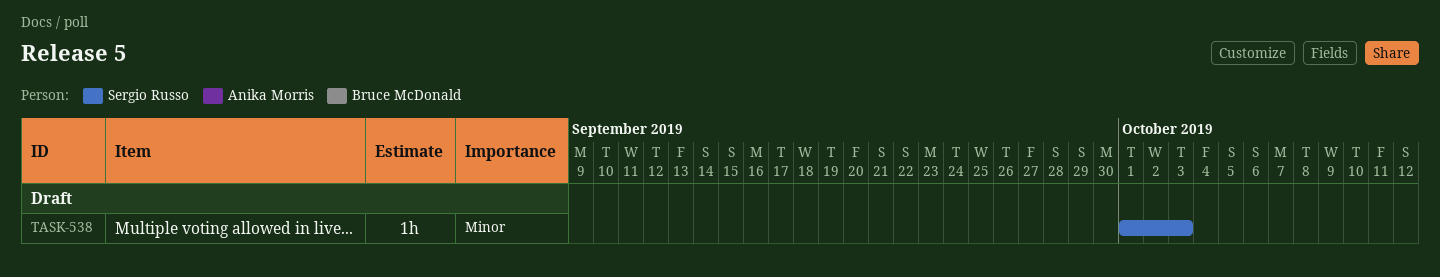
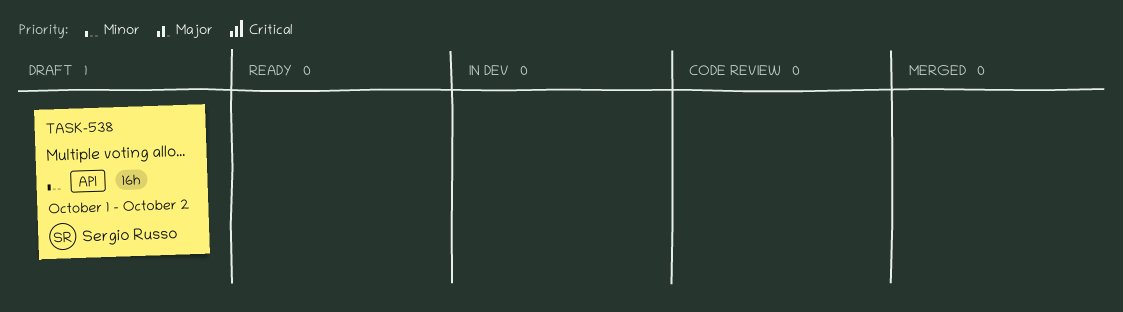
TASK-538, estimate: 1h -> 16h
TASK-538, due: Oct 3 -> Oct 2

